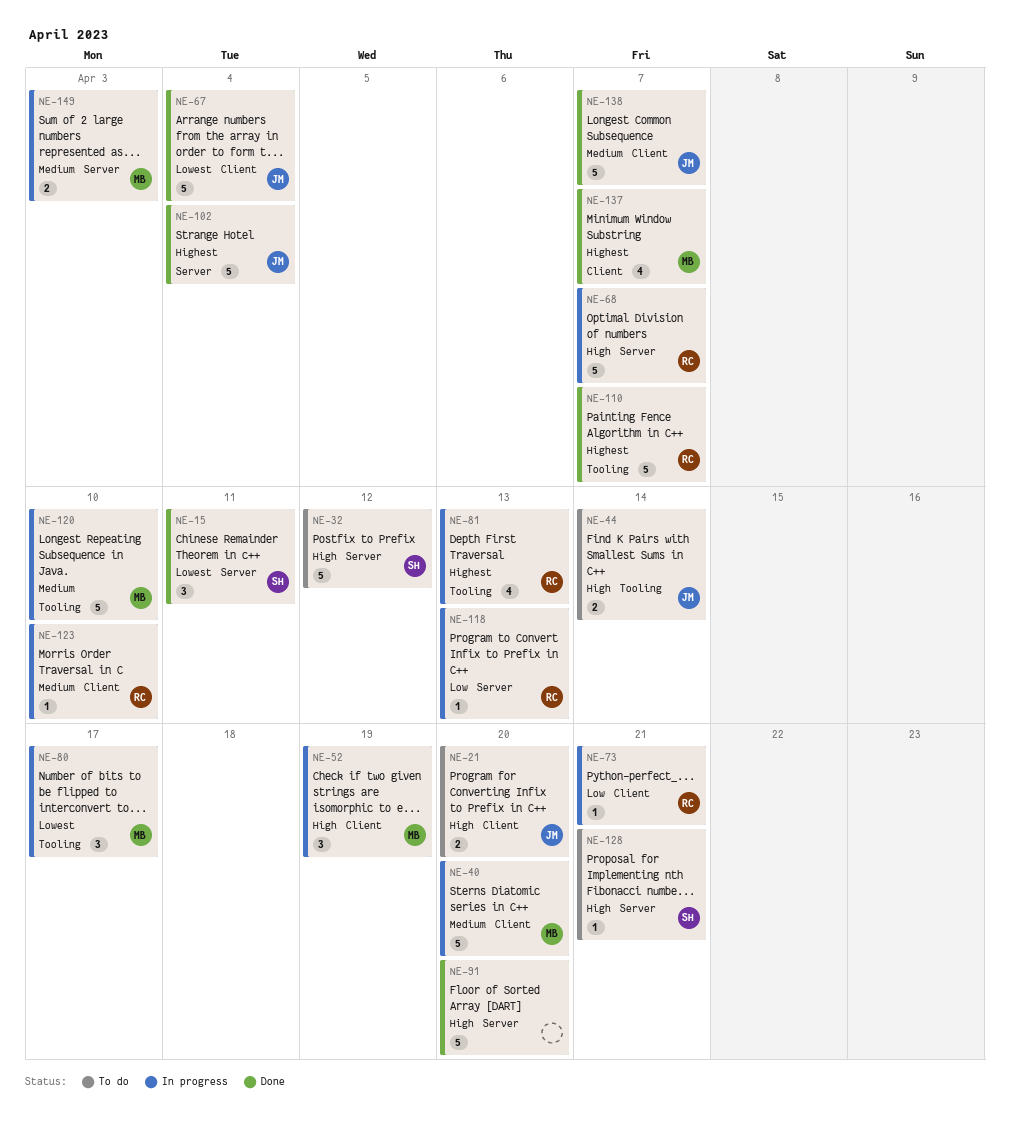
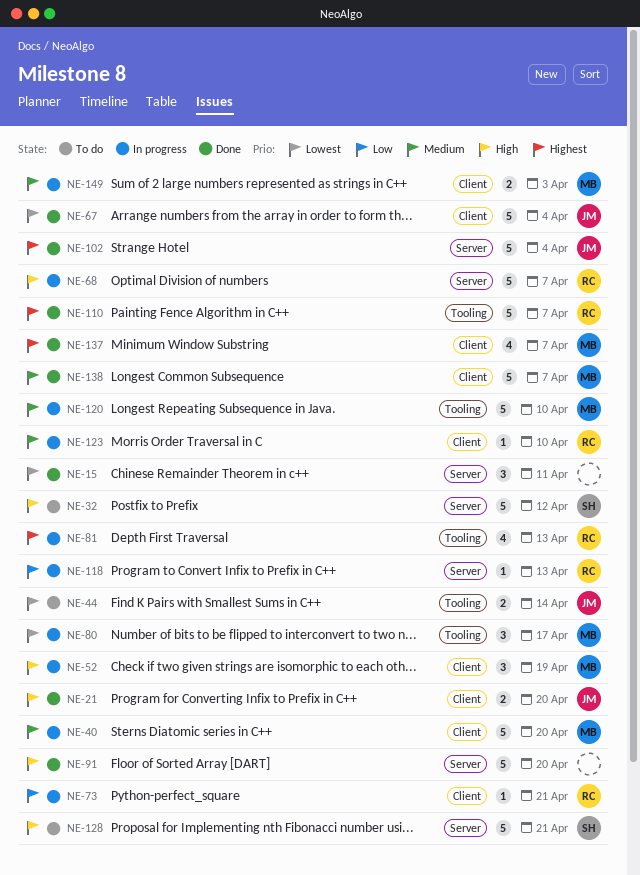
NE-15, owner: SH -> none
NE-21, status: To do -> Done
NE-44, priority: High -> Lowest
NE-128, estimate: 1 -> 5
NE-138, owner: JM -> MB
NE-149, label: Server -> Client

